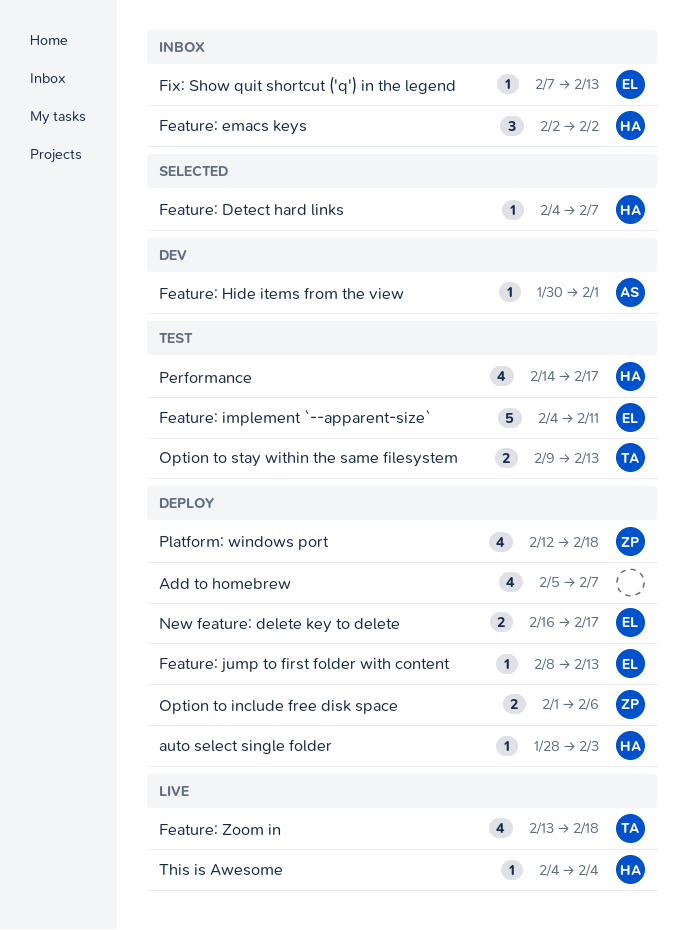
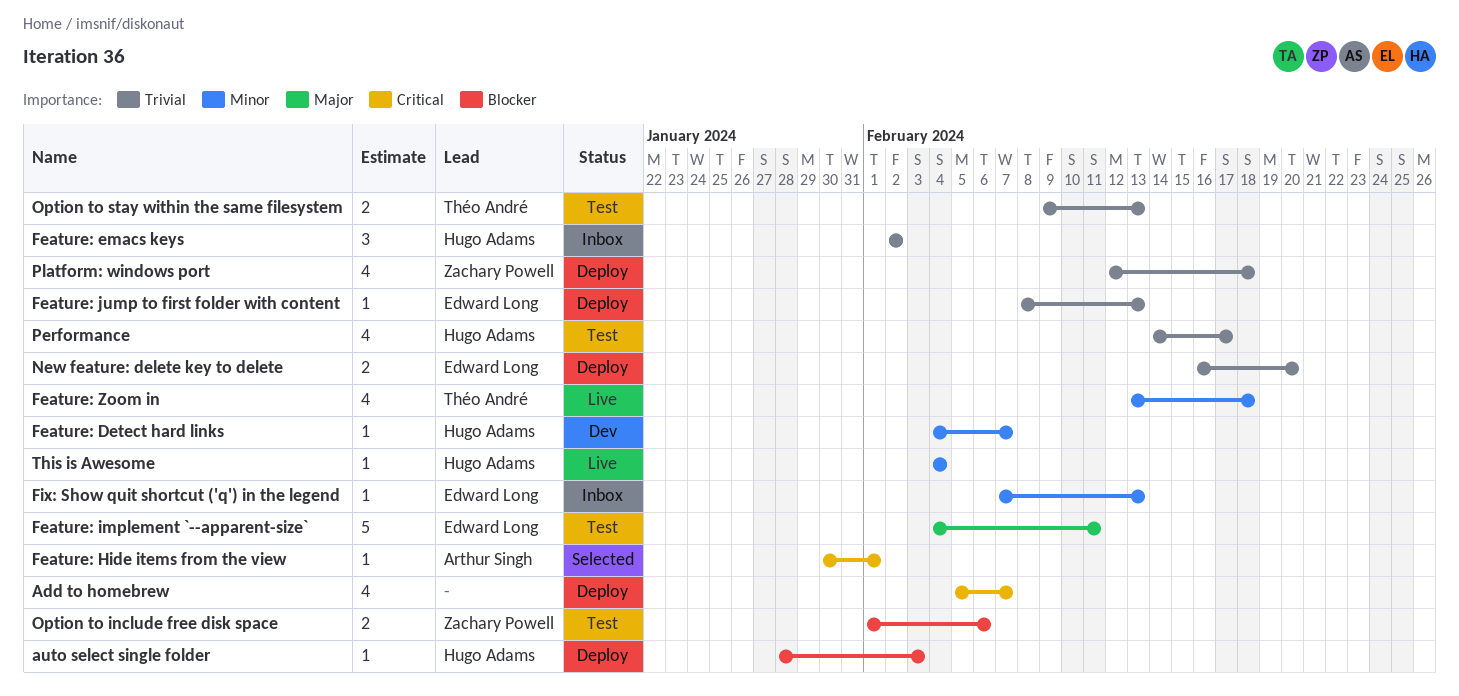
Feature: Detect hard links, status: Selected -> Dev
Feature: Hide items from the view, status: Dev -> Selected
New feature: delete key to delete, due: Feb 17 -> Feb 20
Option to include free disk space, status: Deploy -> Test

